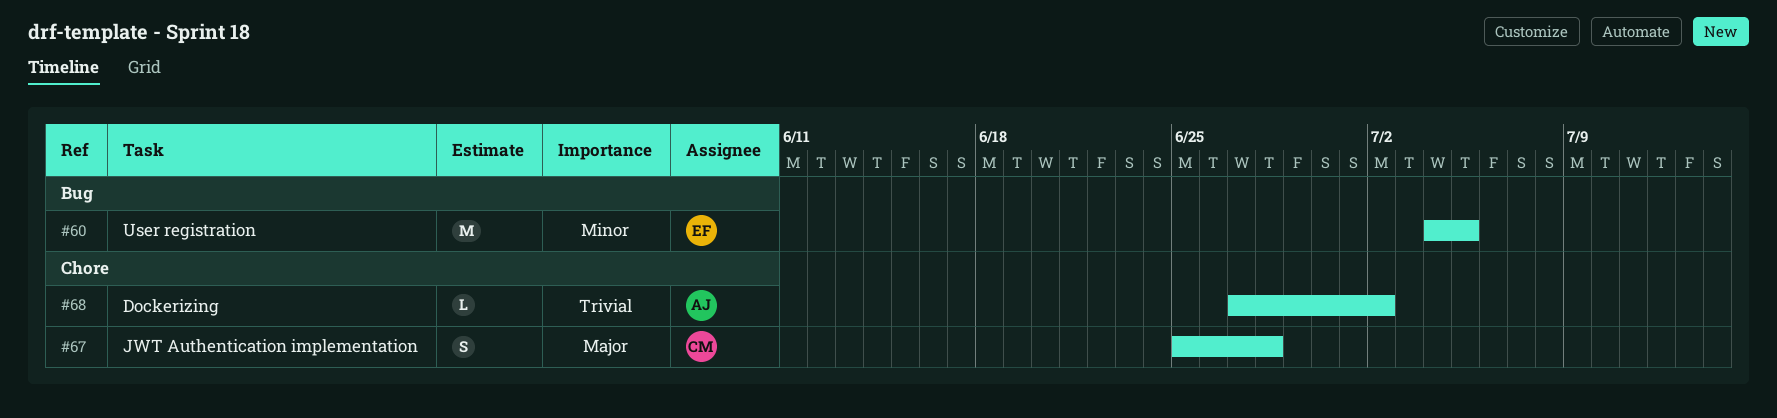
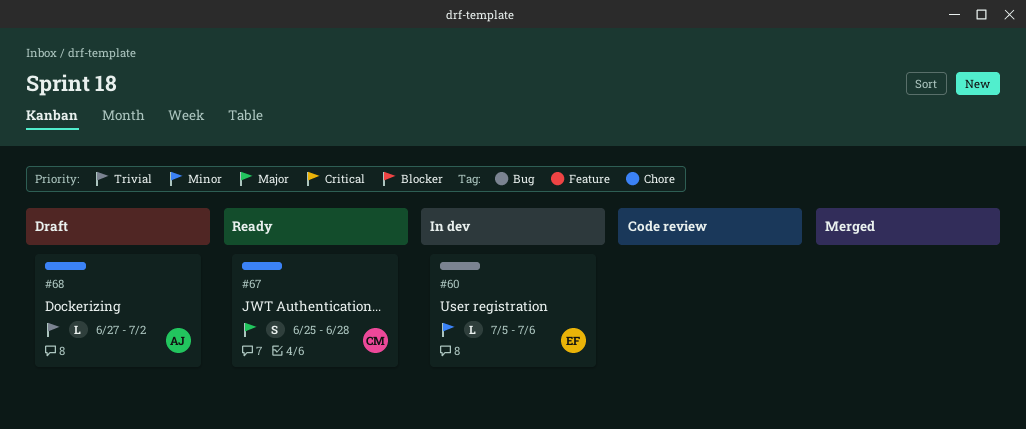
#60, estimate: M -> L
#60, start: Jul 4 -> Jul 5
#60, due: Jul 5 -> Jul 6

